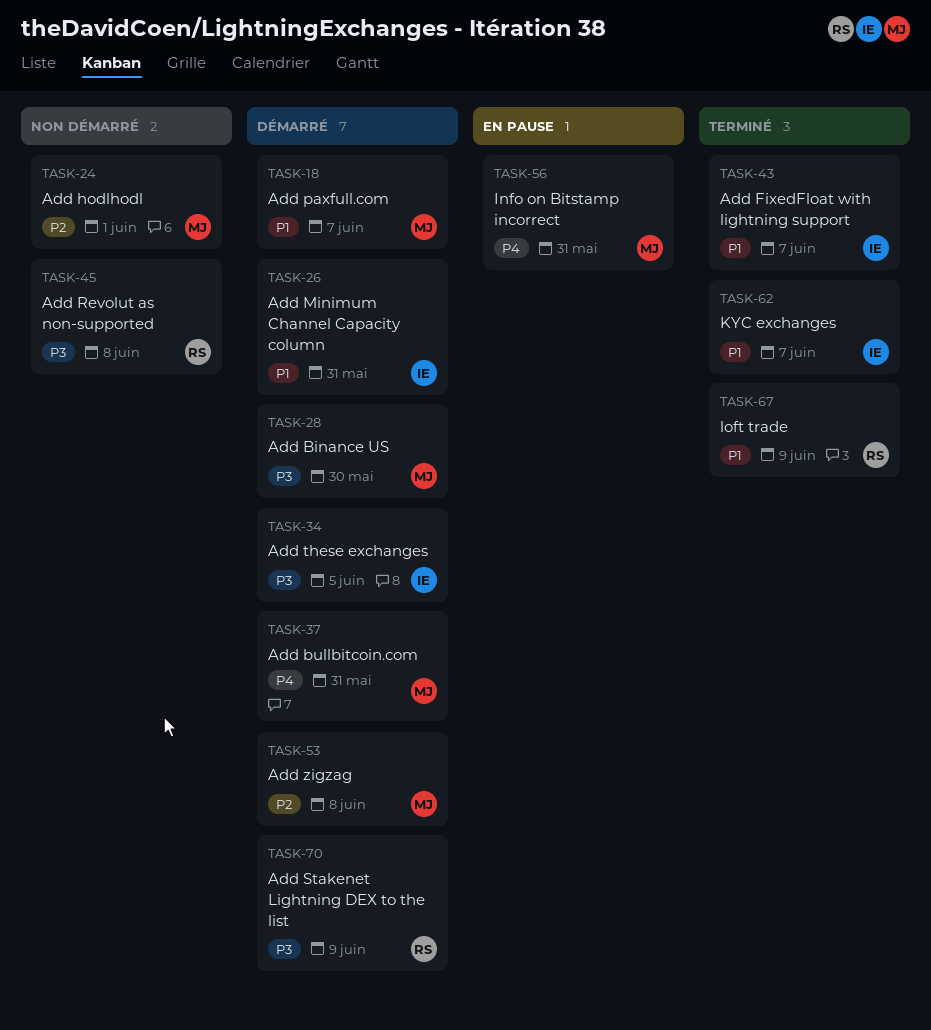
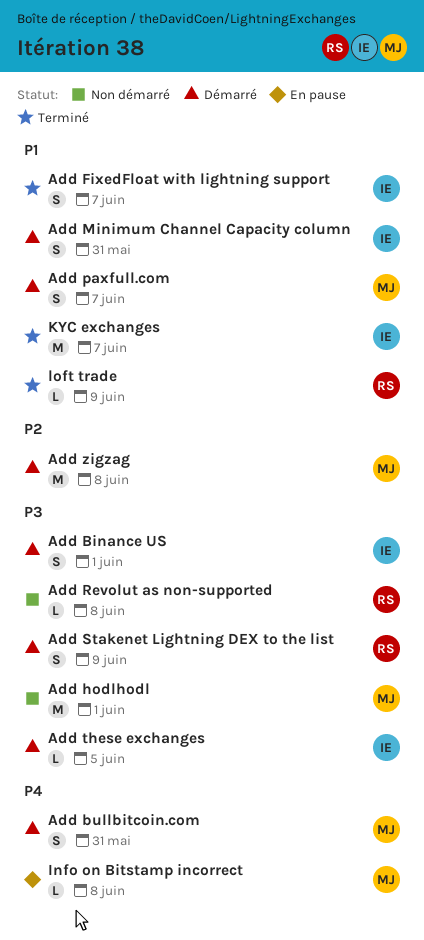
Add Binance US, owner: MJ -> IE
Add Binance US, due: May 30 -> Jun 1
Add hodlhodl, priority: P2 -> P3
Info on Bitstamp incorrect, due: May 31 -> Jun 8

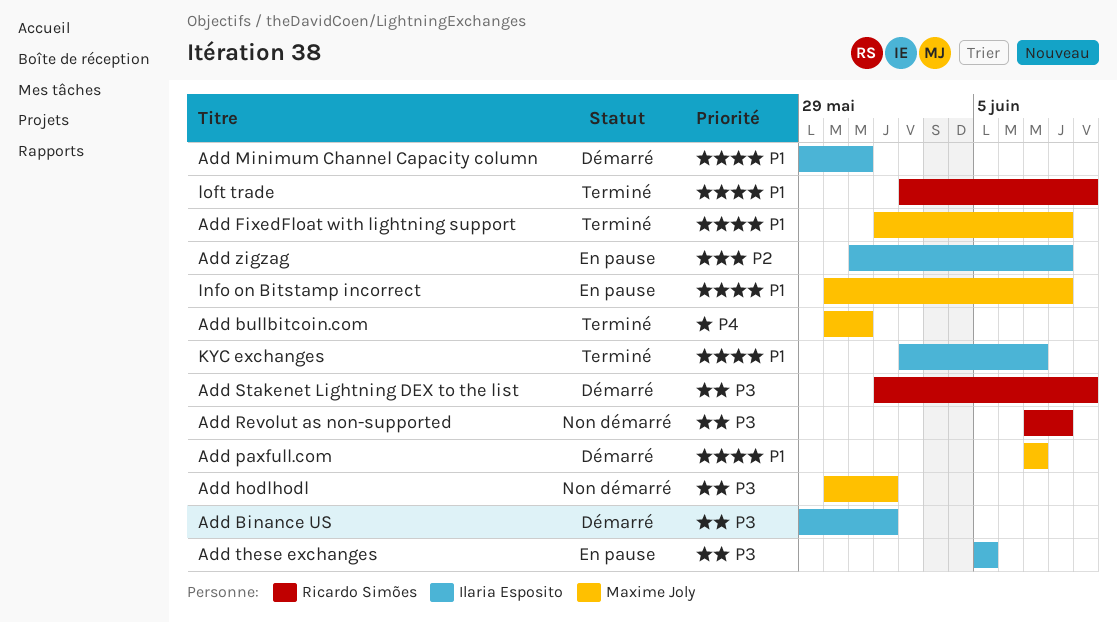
Add bullbitcoin.com, status: Démarré -> Terminé
Add FixedFloat with lightning support, owner: Ilaria Esposito -> Maxime Joly
Add FixedFloat with lightning support, due: Jun 7 -> Jun 8
Add these exchanges, status: Démarré -> En pause
Add zigzag, status: Démarré -> En pause
Add zigzag, owner: Maxime Joly -> Ilaria Esposito
Info on Bitstamp incorrect, priority: P4 -> P1

